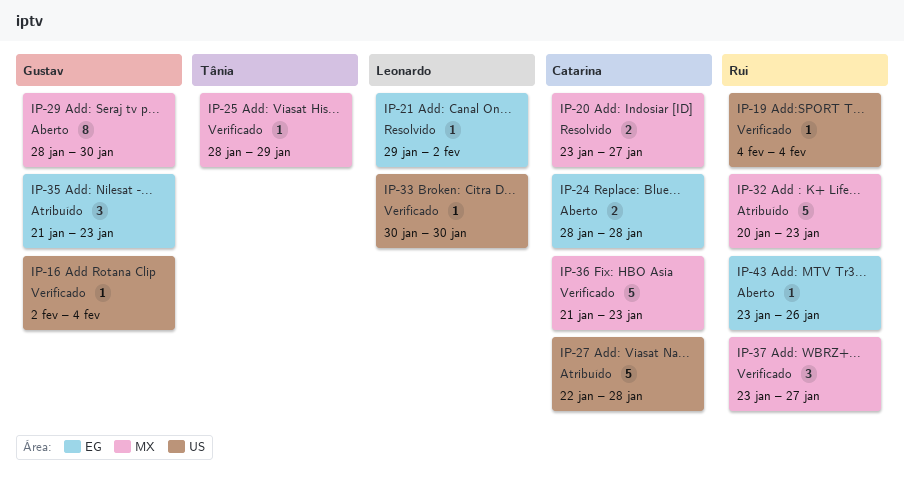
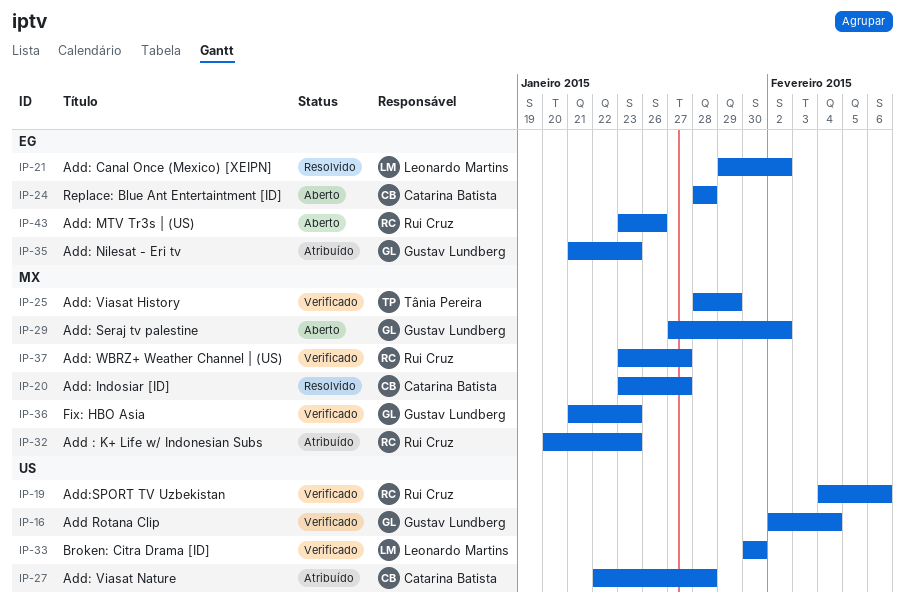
IP-19, due: Feb 4 -> Feb 6
IP-29, start: Jan 28 -> Jan 27
IP-29, due: Jan 30 -> Feb 2
IP-36, owner: Catarina Batista -> Gustav Lundberg

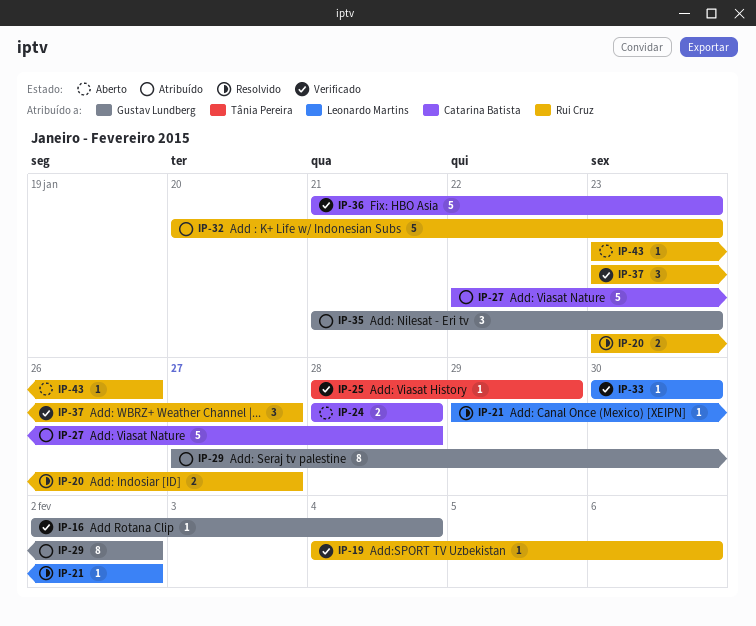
IP-20, owner: Catarina Batista -> Rui Cruz
IP-29, status: Aberto -> Atribuído
IP-36, owner: Gustav Lundberg -> Catarina Batista

